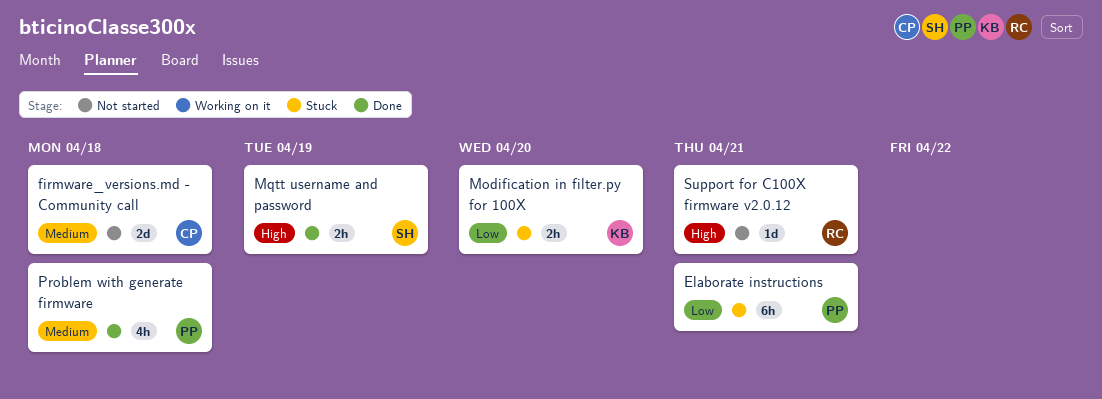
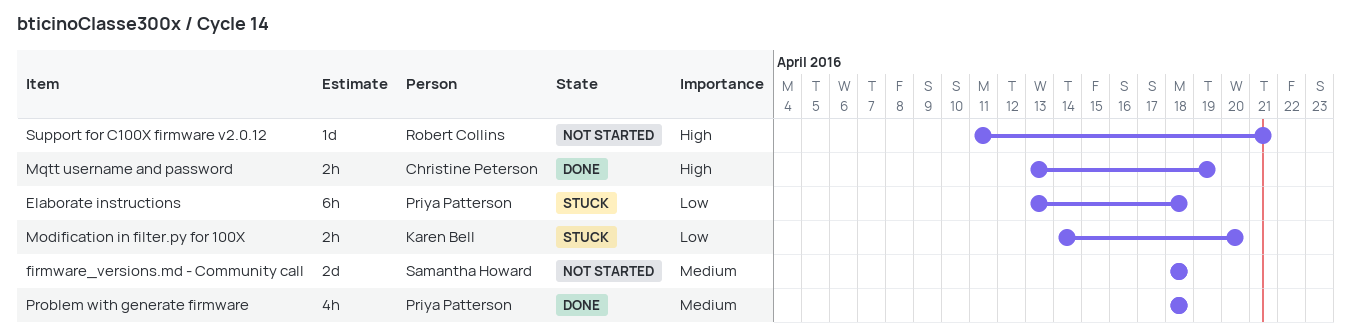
Elaborate instructions, due: Apr 21 -> Apr 18
firmware_versions.md - Community call, owner: Christine Peterson -> Samantha Howard
Mqtt username and password, owner: Samantha Howard -> Christine Peterson

